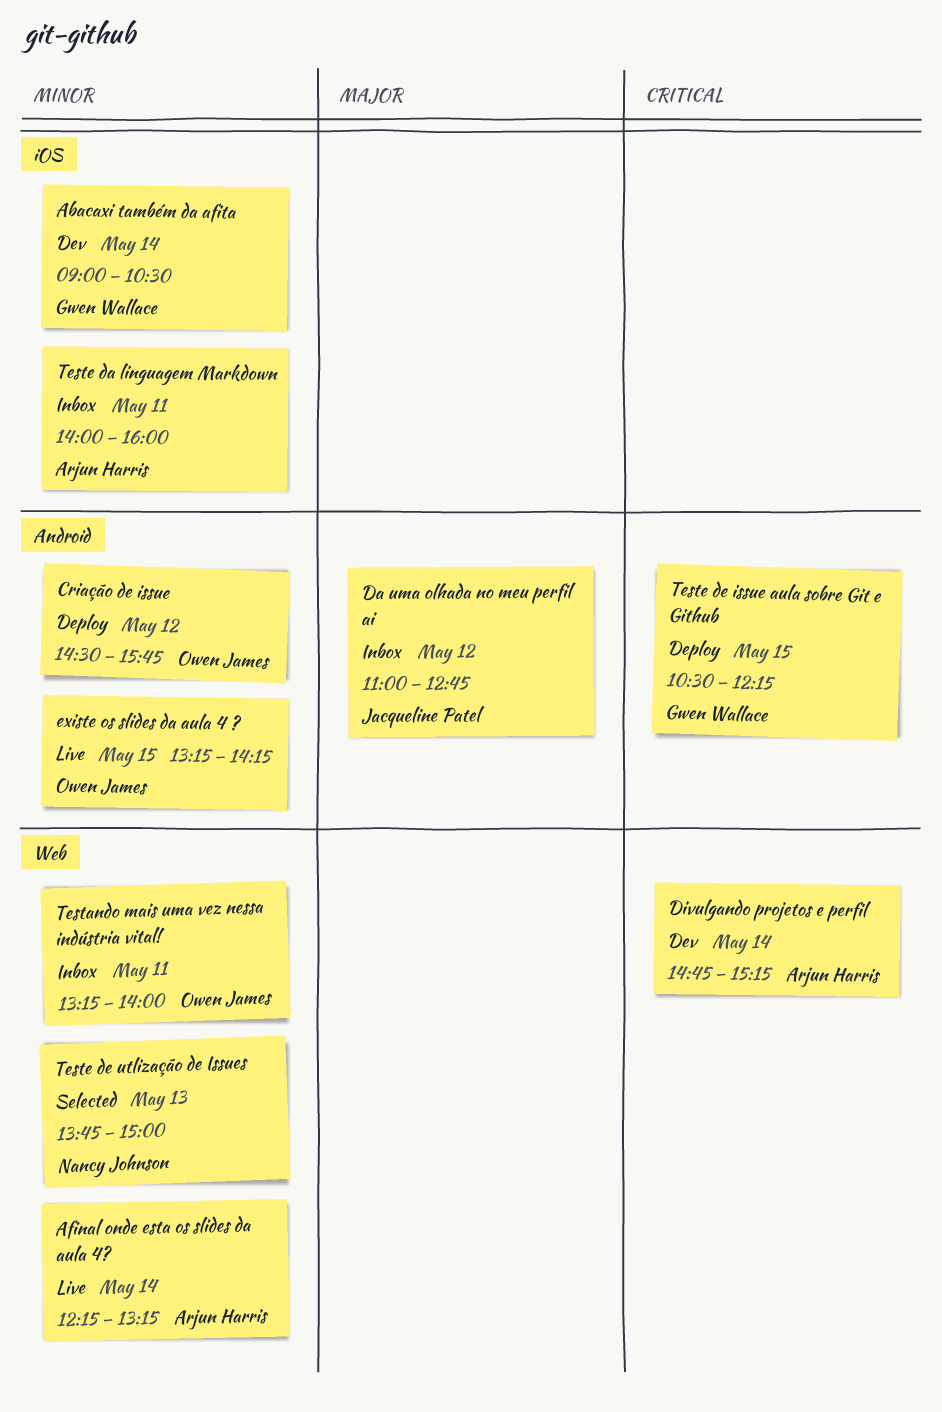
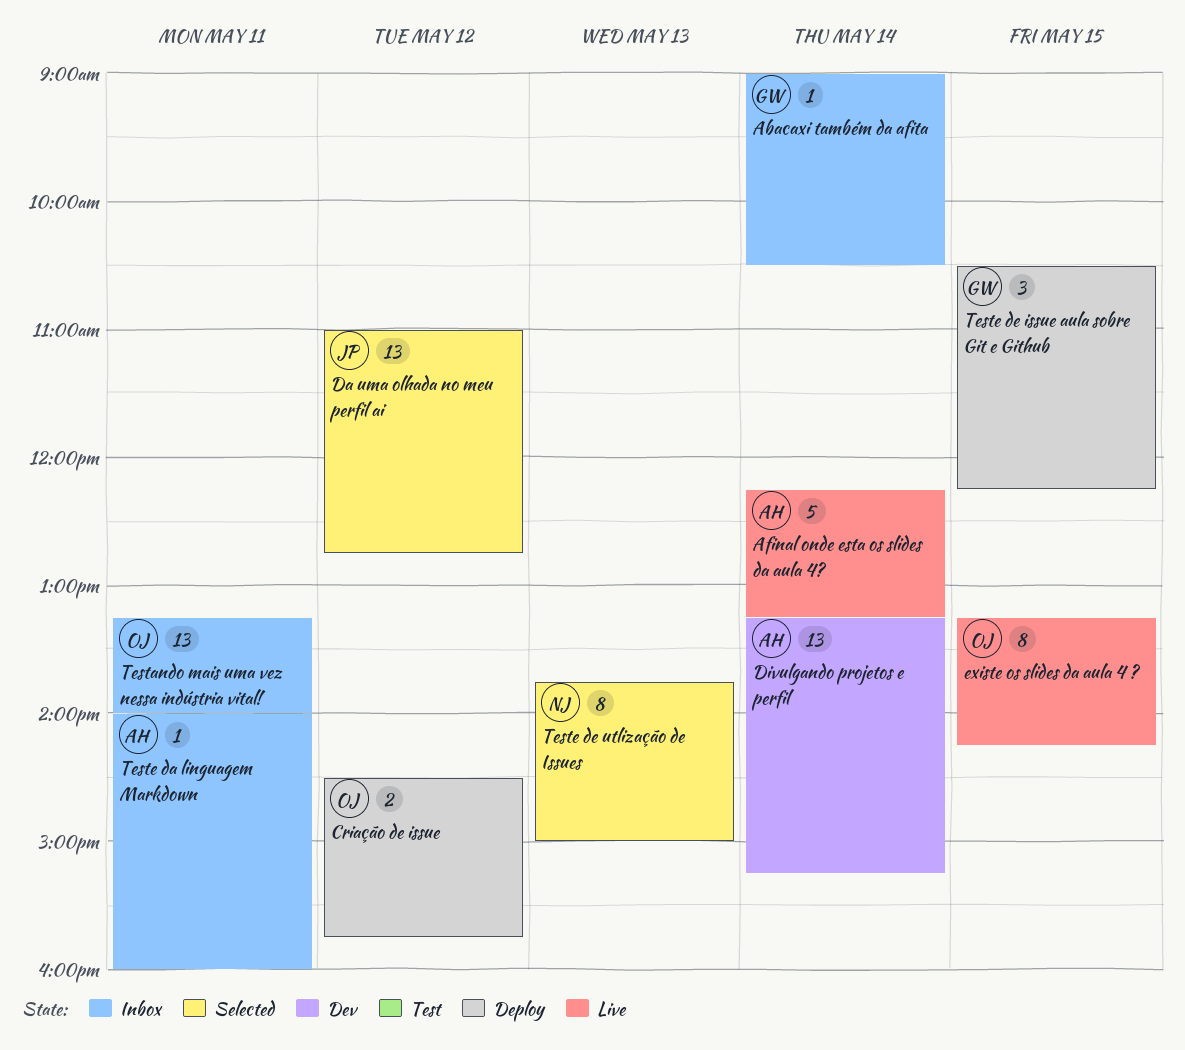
Abacaxi também da afita, status: Dev -> Inbox
Da uma olhada no meu perfil ai, status: Inbox -> Selected
Divulgando projetos e perfil, begins: 14:45 -> 13:15

